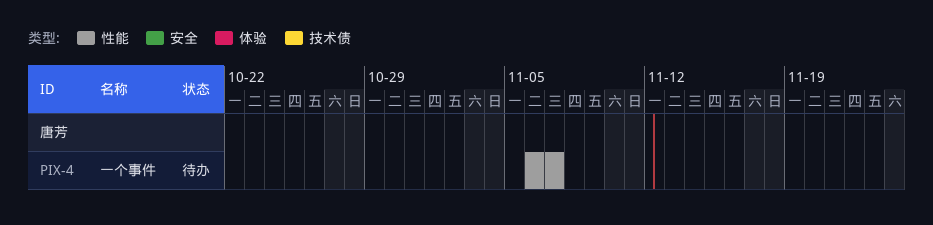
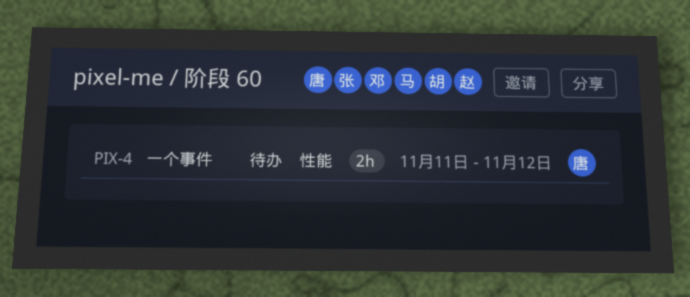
PIX-4, start: Nov 6 -> Nov 11
PIX-4, due: Nov 7 -> Nov 12

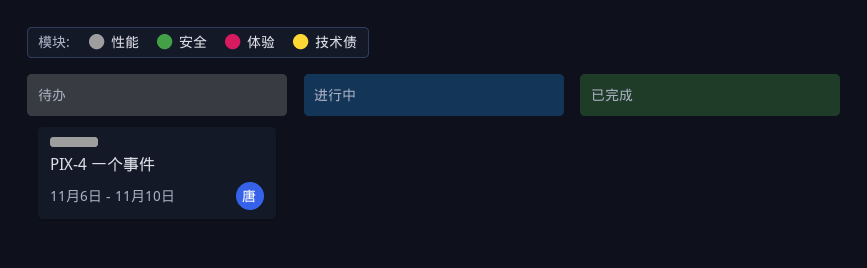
PIX-4, start: Nov 11 -> Nov 6
PIX-4, due: Nov 12 -> Nov 10

